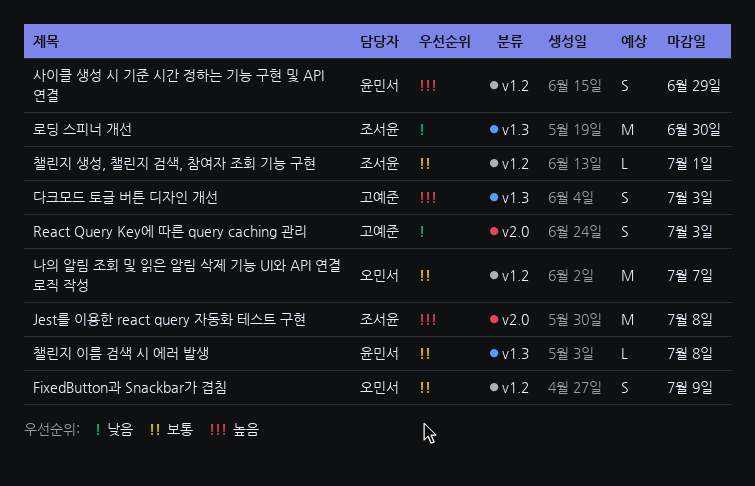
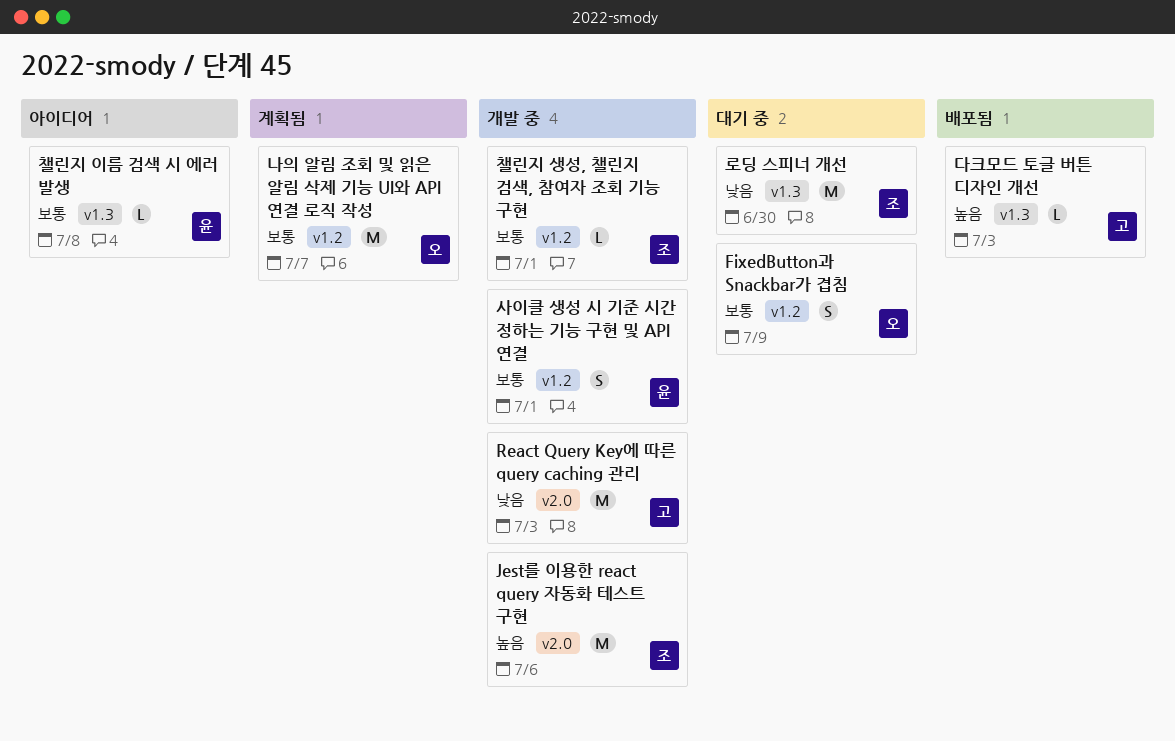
Jest를 이용한 react query 자동화 테스트 구현, due: Jul 8 -> Jul 6
React Query Key에 따른 query caching 관리, estimate: S -> M
다크모드 토글 버튼 디자인 개선, estimate: S -> L
사이클 생성 시 기준 시간 정하는 기능 구현 및 API 연결, priority: 높음 -> 보통
사이클 생성 시 기준 시간 정하는 기능 구현 및 API 연결, due: Jun 29 -> Jul 1

